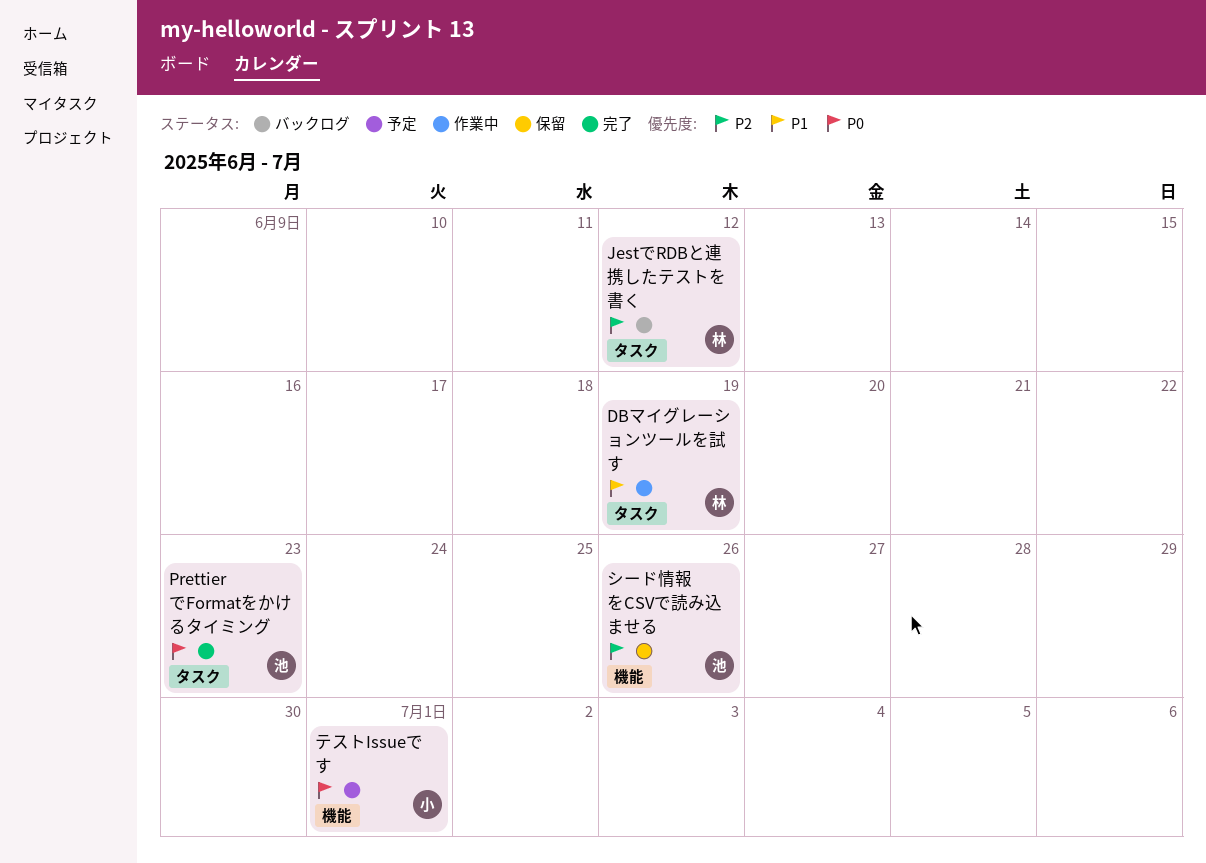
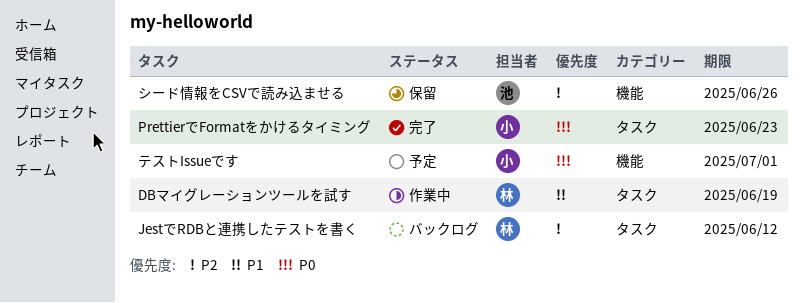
PrettierでFormatをかけるタイミング, owner: 池 -> 小

